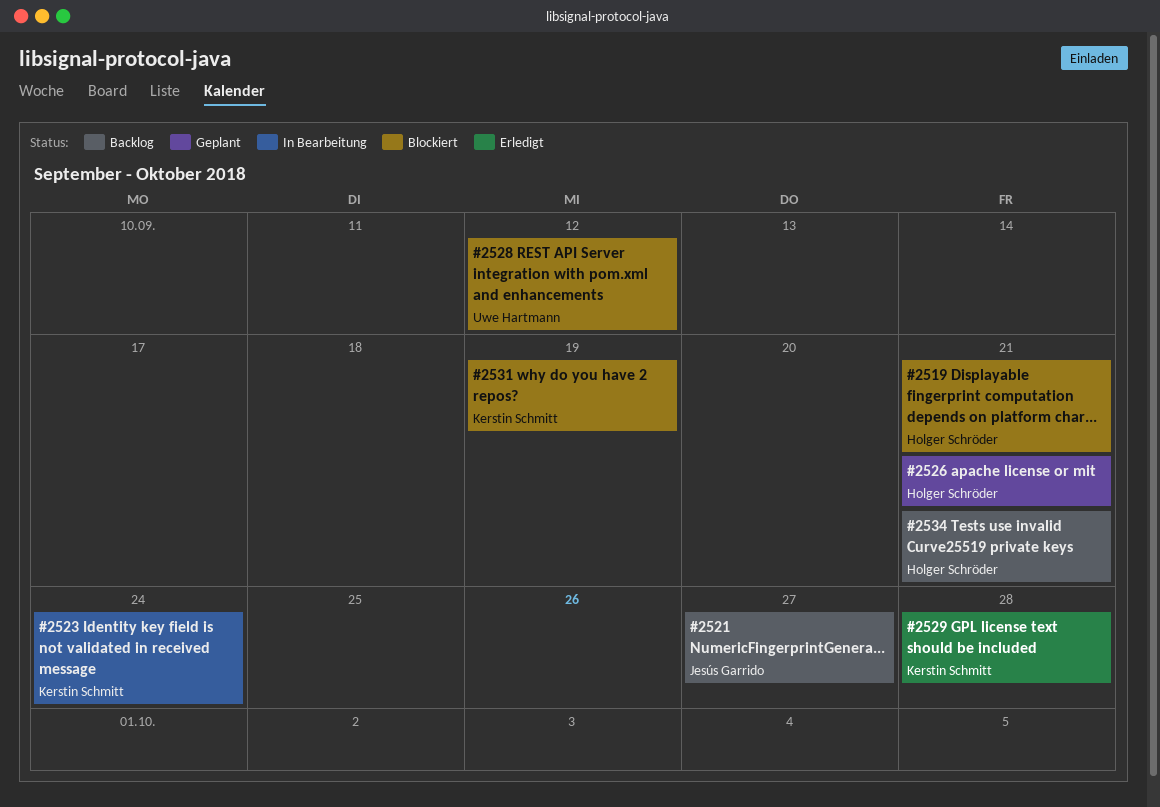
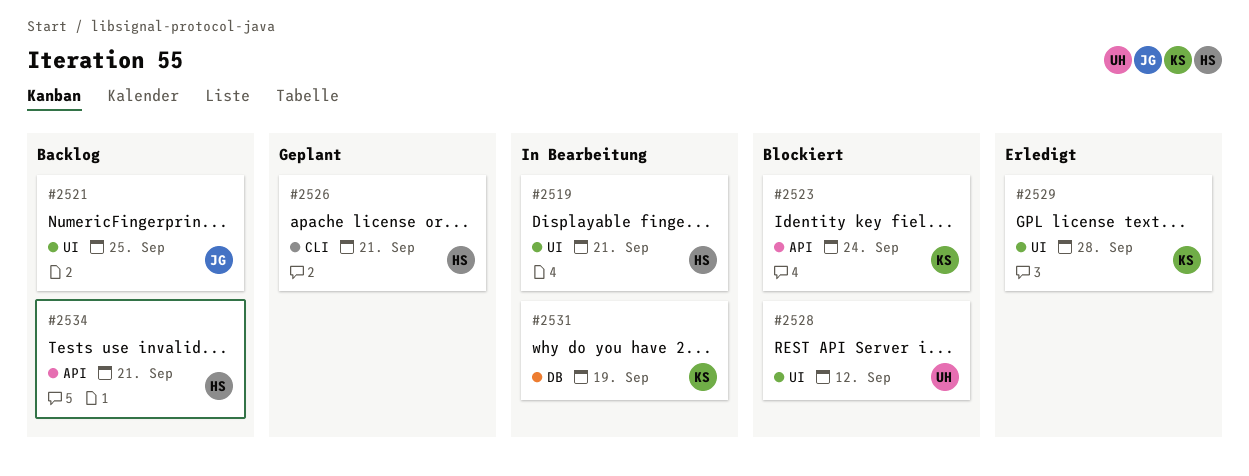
#2519, status: Blockiert -> In Bearbeitung
#2521, due: Sep 27 -> Sep 25
#2523, status: In Bearbeitung -> Blockiert
#2531, status: Blockiert -> In Bearbeitung

